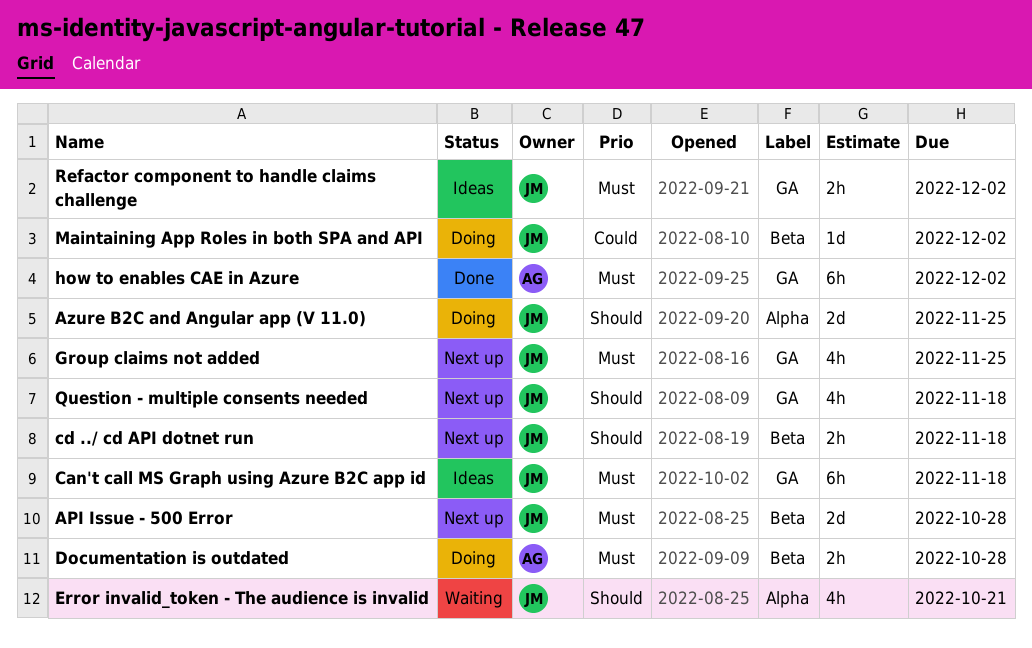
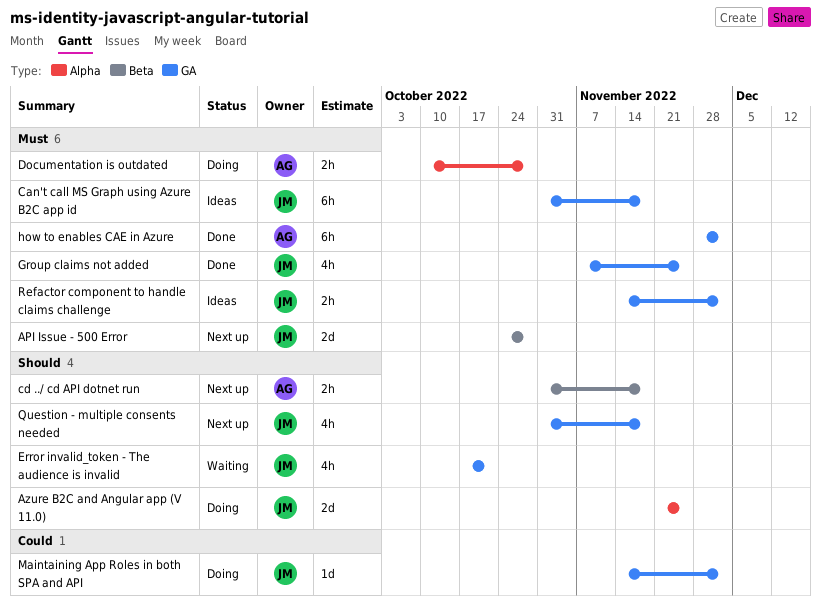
cd ../ cd API dotnet run, owner: JM -> AG
Documentation is outdated, label: Beta -> Alpha
Error invalid_token - The audience is invalid, label: Alpha -> GA
Group claims not added, status: Next up -> Done
Maintaining App Roles in both SPA and API, label: Beta -> GA

